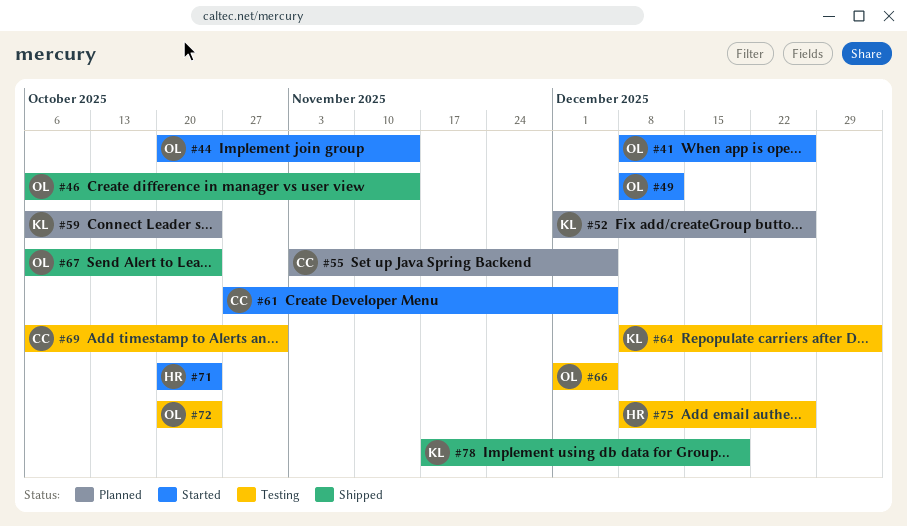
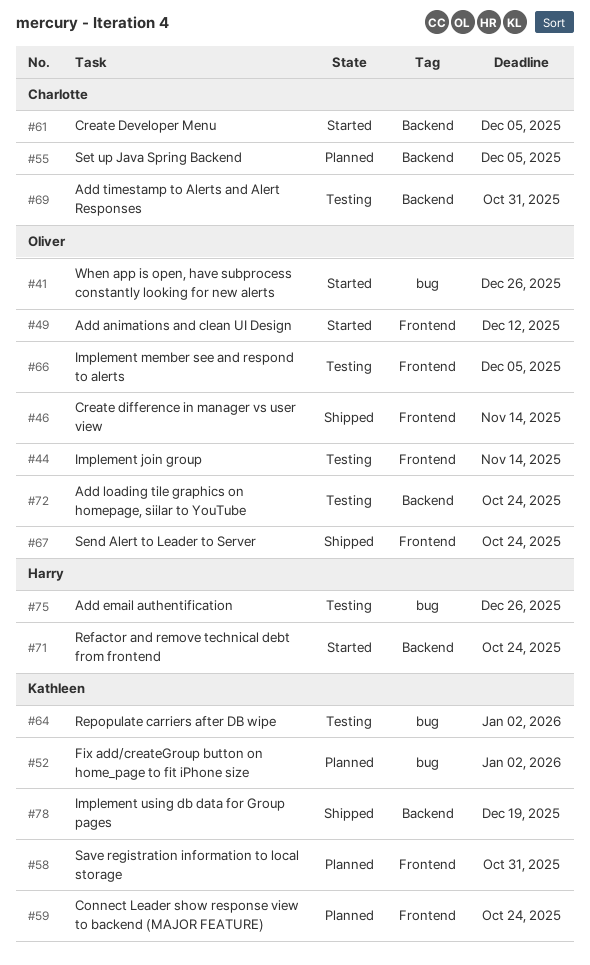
#44, status: Started -> Testing
#52, due: Dec 26 -> Jan 2
#58: none -> present

